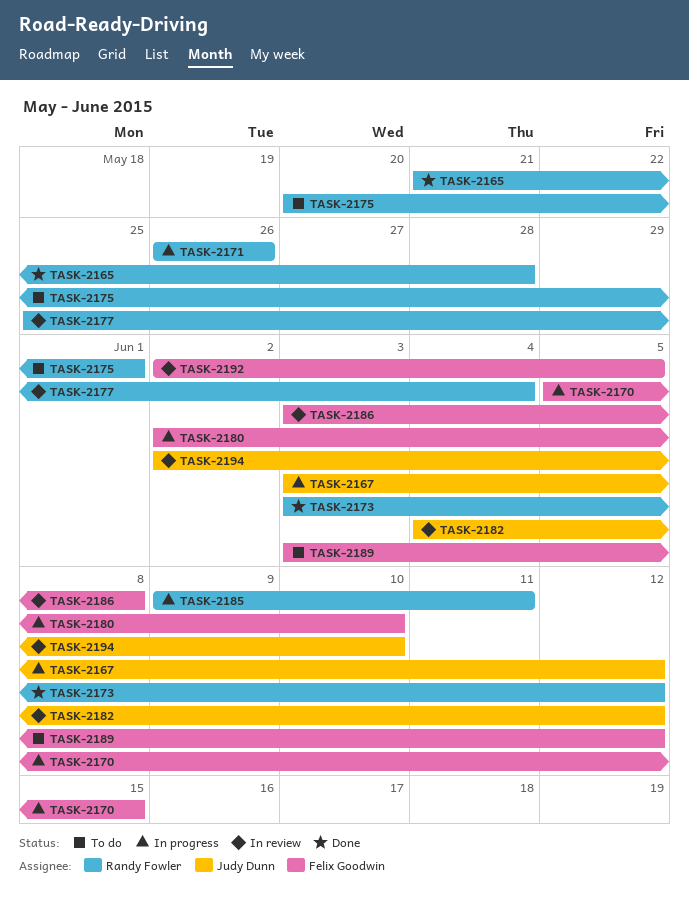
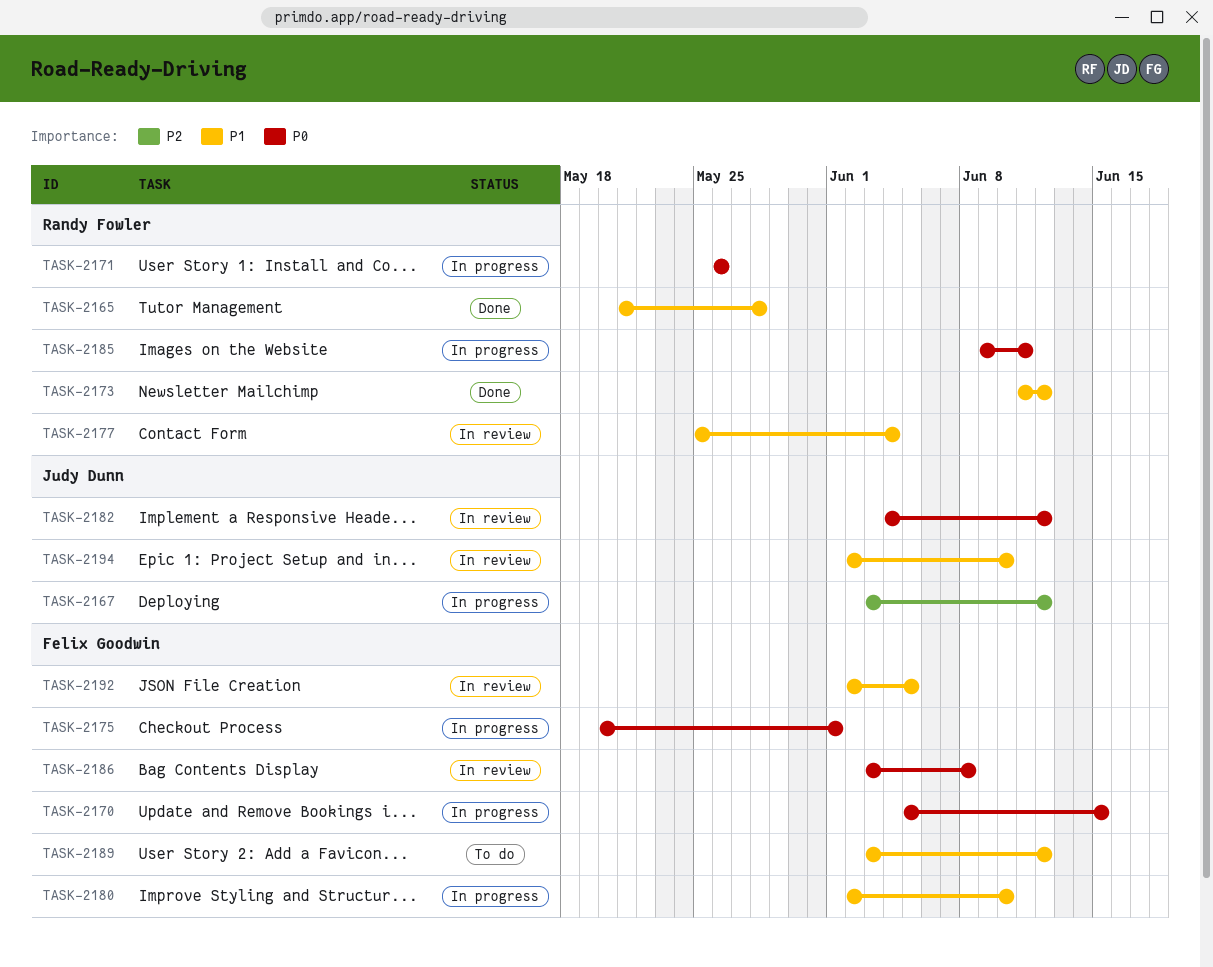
TASK-2173, start: Jun 3 -> Jun 11
TASK-2175, status: To do -> In progress
TASK-2175, owner: Randy Fowler -> Felix Goodwin

